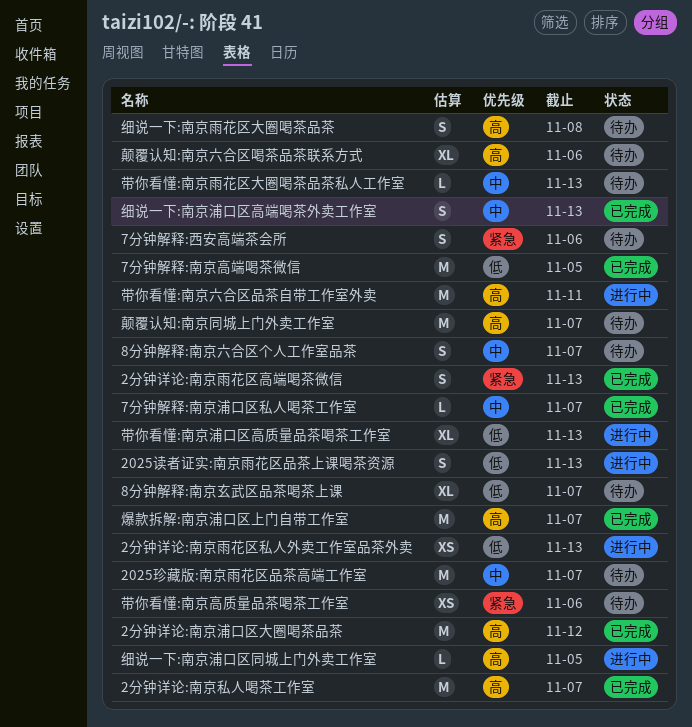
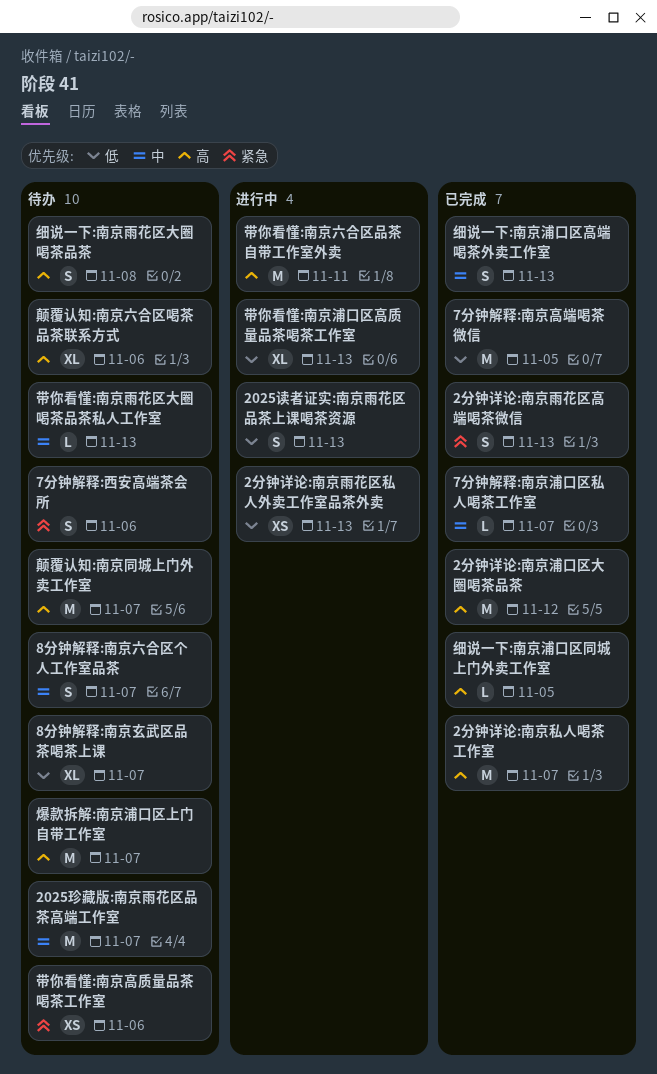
爆款拆解:南京浦口区上门自带工作室, status: 已完成 -> 待办
细说一下:南京浦口区同城上门外卖工作室, status: 进行中 -> 已完成

